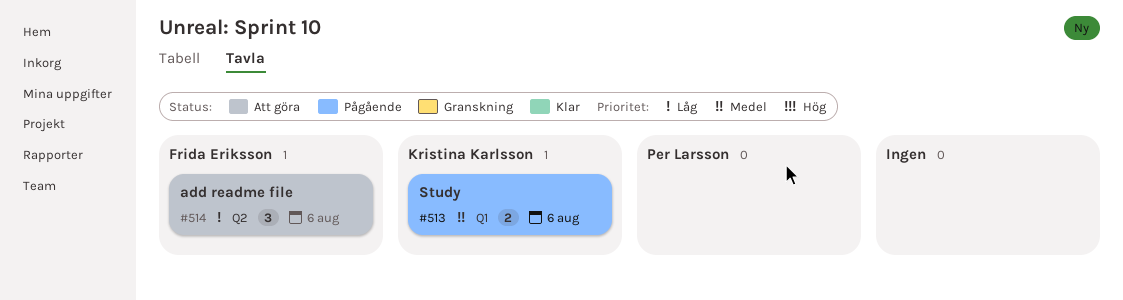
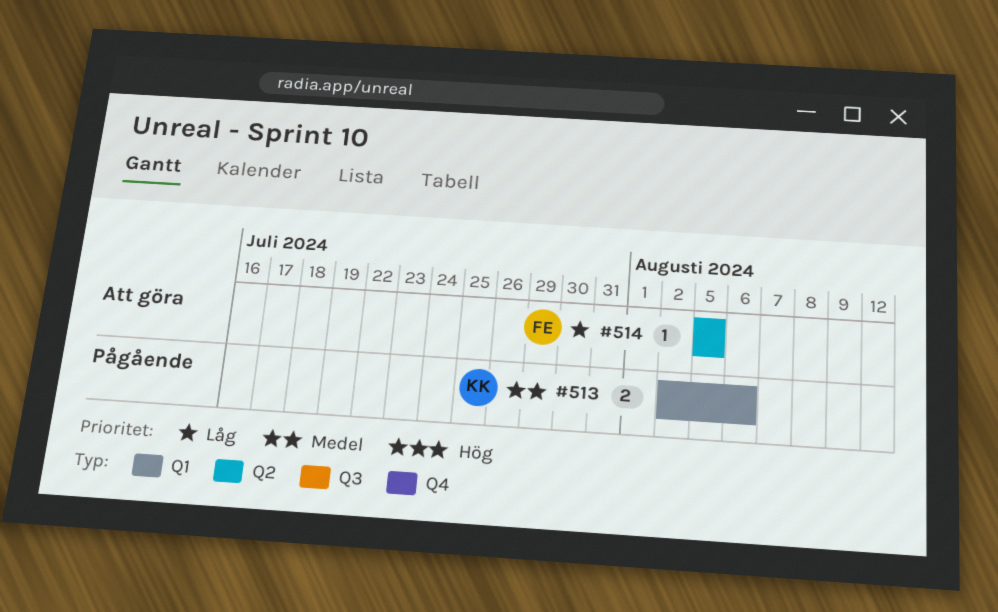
#514, estimate: 3 -> 1
#514, due: Aug 6 -> Aug 5

